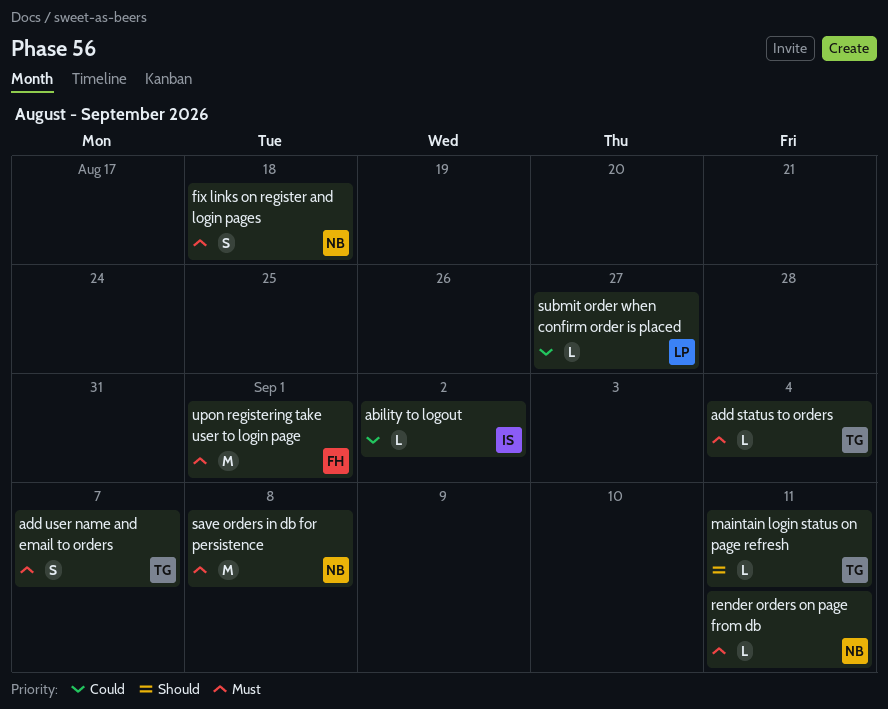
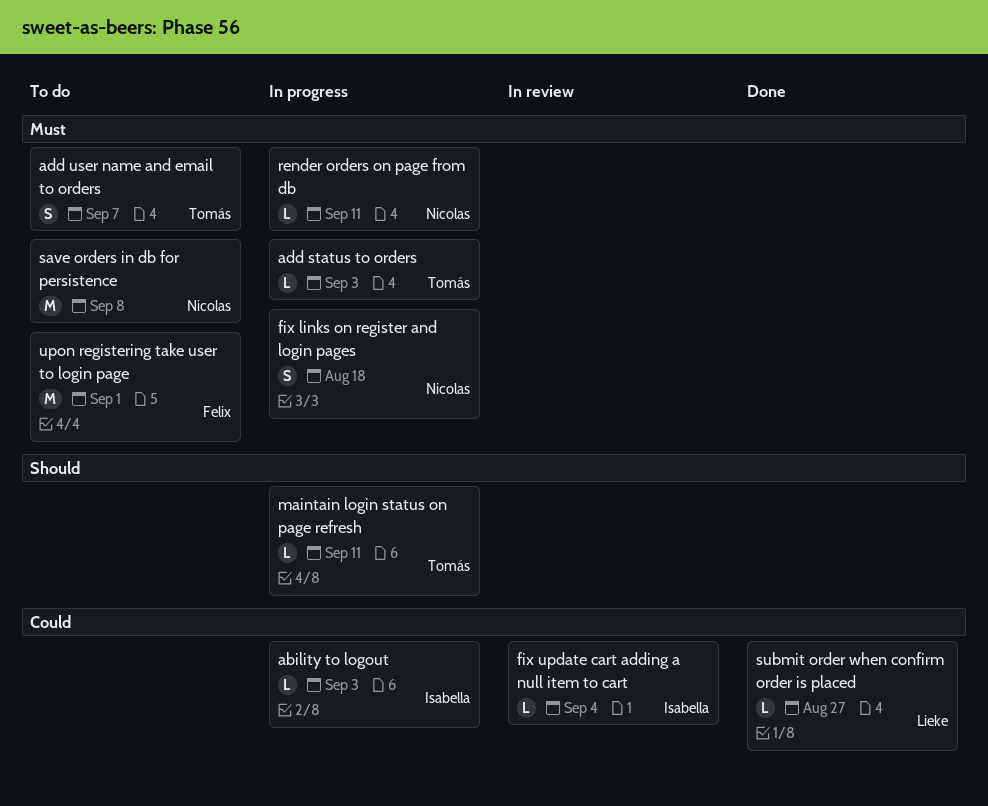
ability to logout, due: Sep 2 -> Sep 3
add status to orders, due: Sep 4 -> Sep 3
fix update cart adding a null item to cart: none -> present

